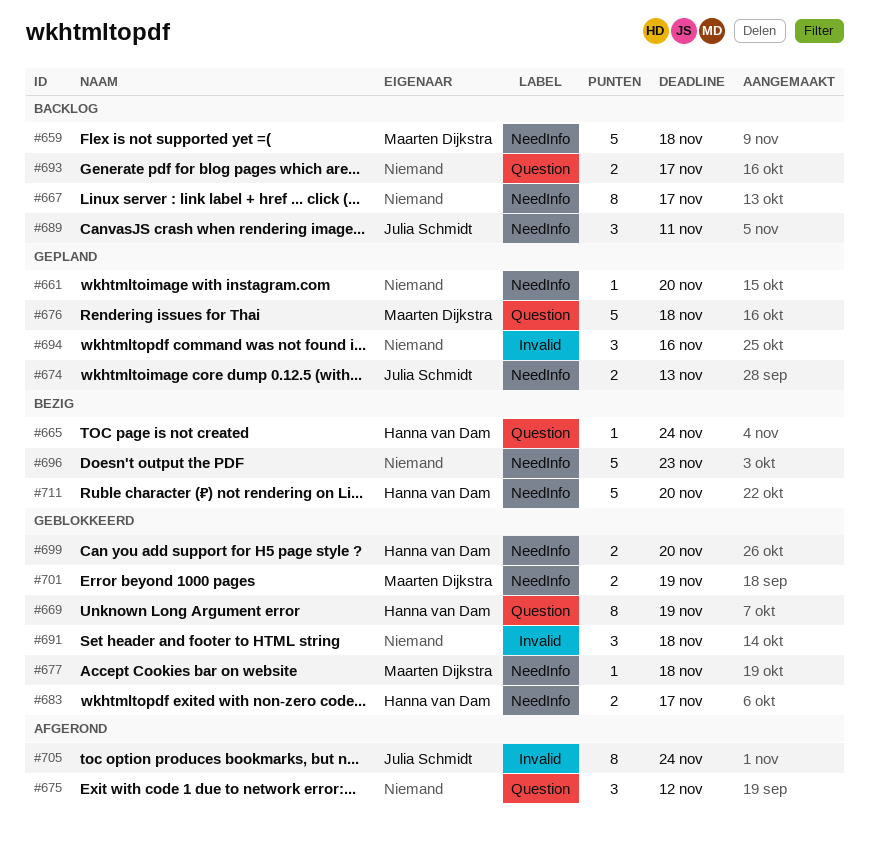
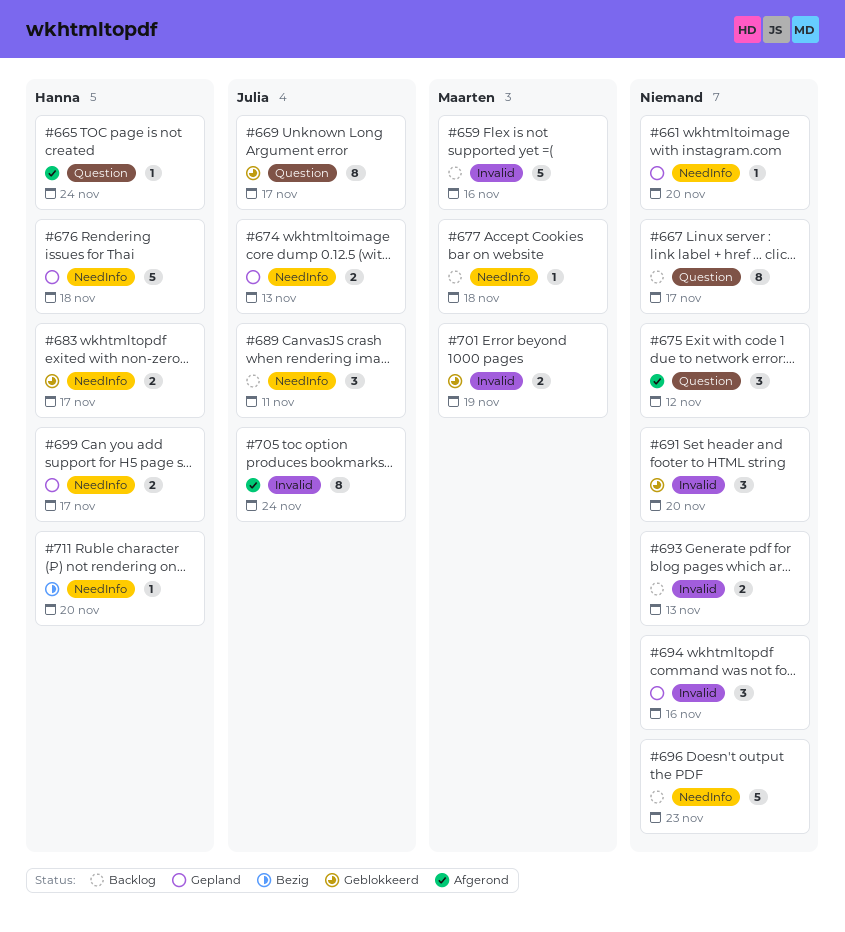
#659, label: NeedInfo -> Invalid
#659, due: Nov 18 -> Nov 16
#665, status: Bezig -> Afgerond
#667, label: NeedInfo -> Question
#669, owner: Hanna van Dam -> Julia Schmidt
#669, due: Nov 19 -> Nov 17
#676, owner: Maarten Dijkstra -> Hanna van Dam
#676, label: Question -> NeedInfo
#677, status: Geblokkeerd -> Backlog
#691, due: Nov 18 -> Nov 20
#693, label: Question -> Invalid
#693, due: Nov 17 -> Nov 13
#696, status: Bezig -> Backlog
#699, status: Geblokkeerd -> Gepland
#699, due: Nov 20 -> Nov 17
#701, label: NeedInfo -> Invalid
#711, estimate: 5 -> 1

